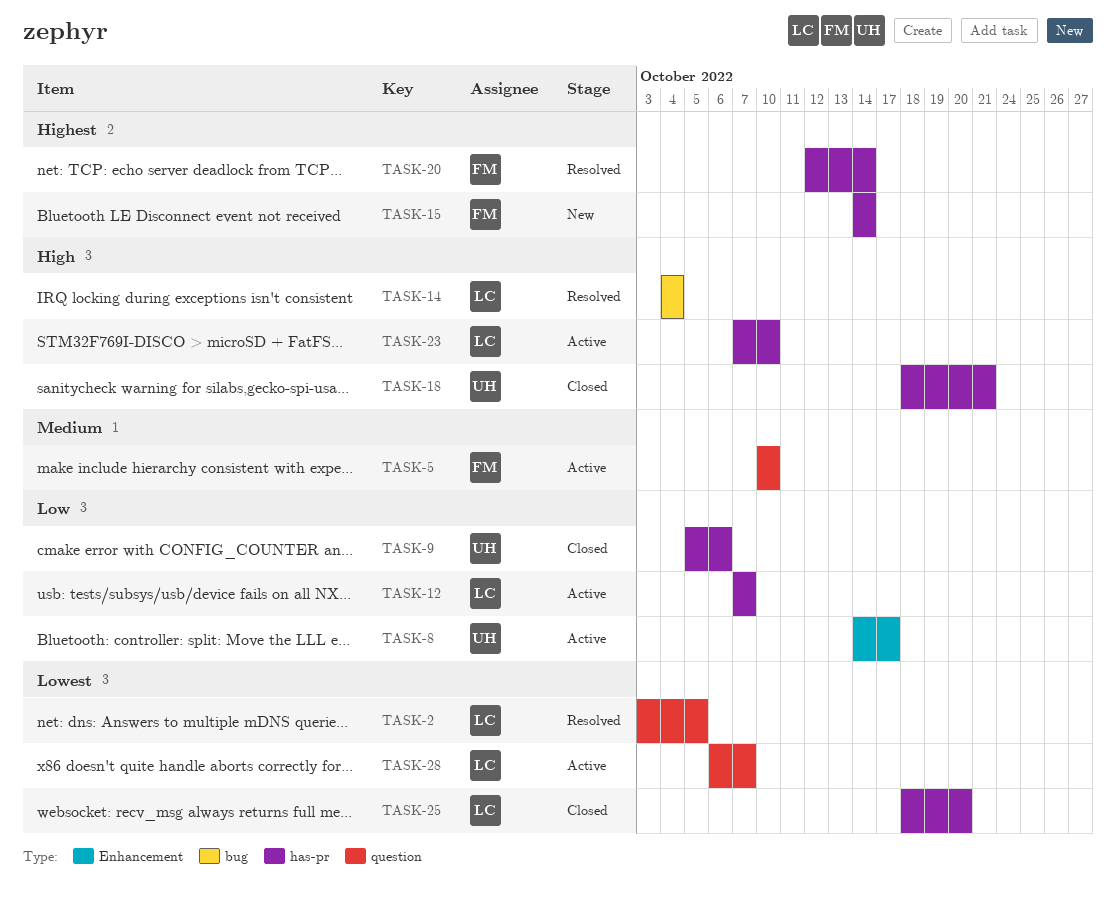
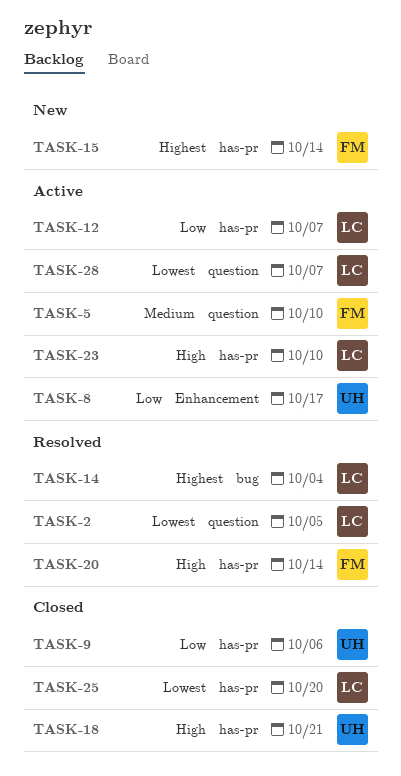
TASK-14, priority: High -> Highest
TASK-20, priority: Highest -> High

